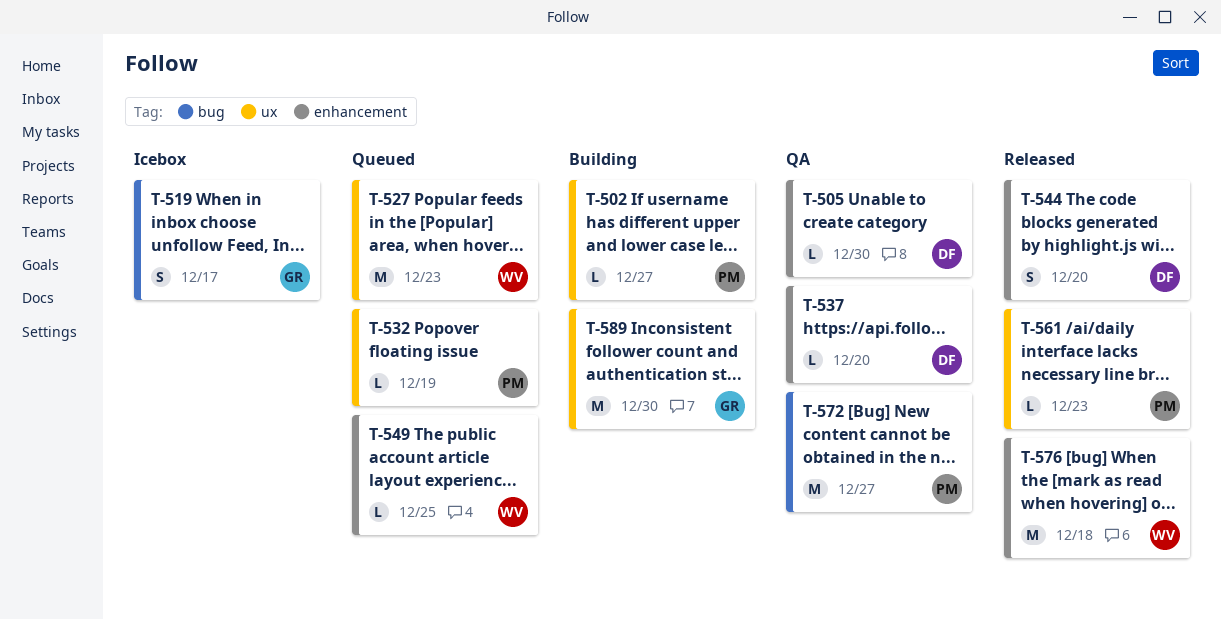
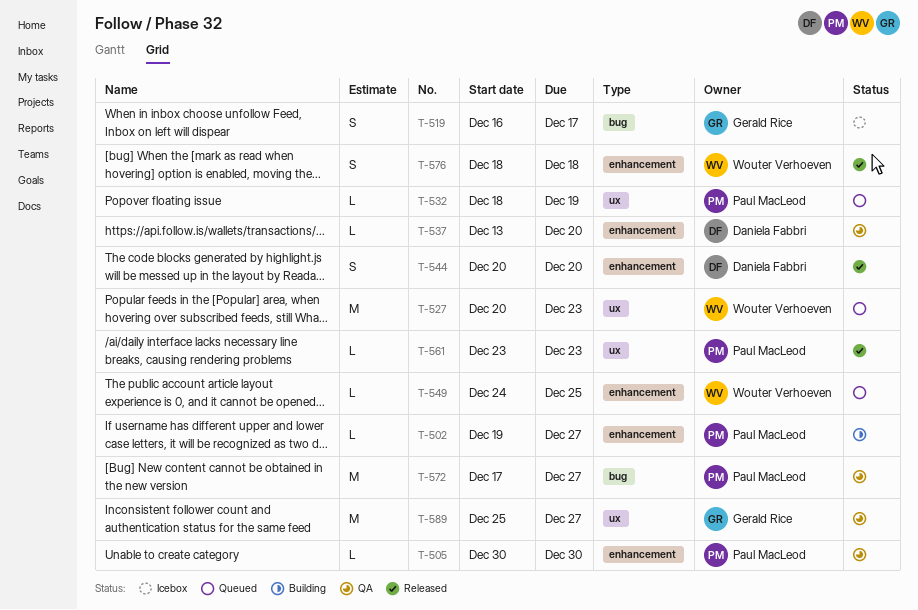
T-502, label: ux -> enhancement
T-505, owner: Daniela Fabbri -> Paul MacLeod
T-576, estimate: M -> S
T-589, status: Building -> QA
T-589, due: Dec 30 -> Dec 27

